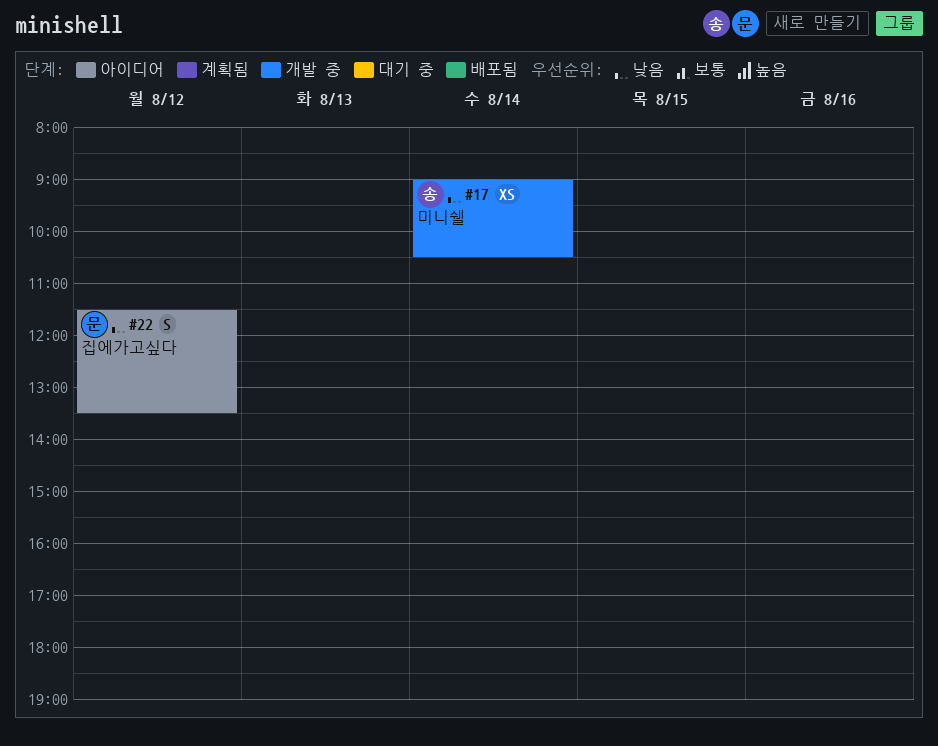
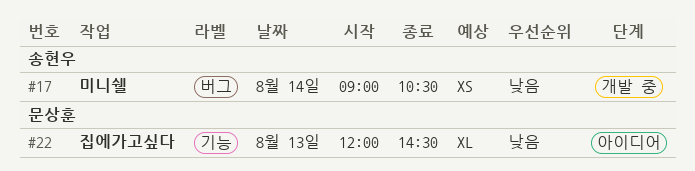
#22, estimate: S -> XL
#22, day: Aug 12 -> Aug 13
#22, begins: 11:30 -> 12:00
#22, ends: 13:30 -> 14:30

